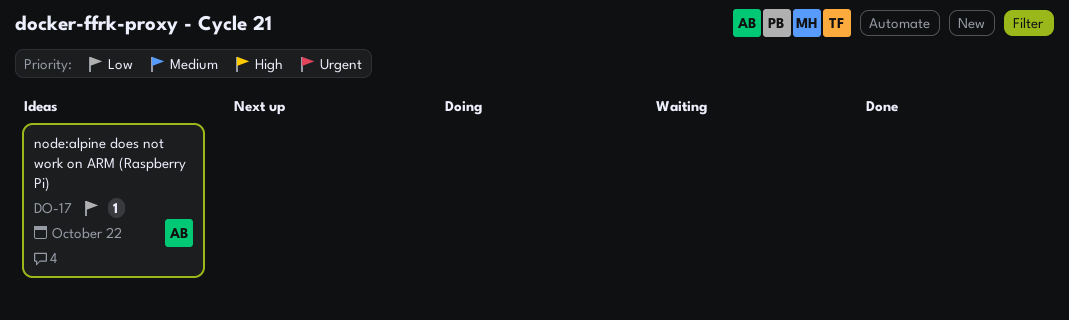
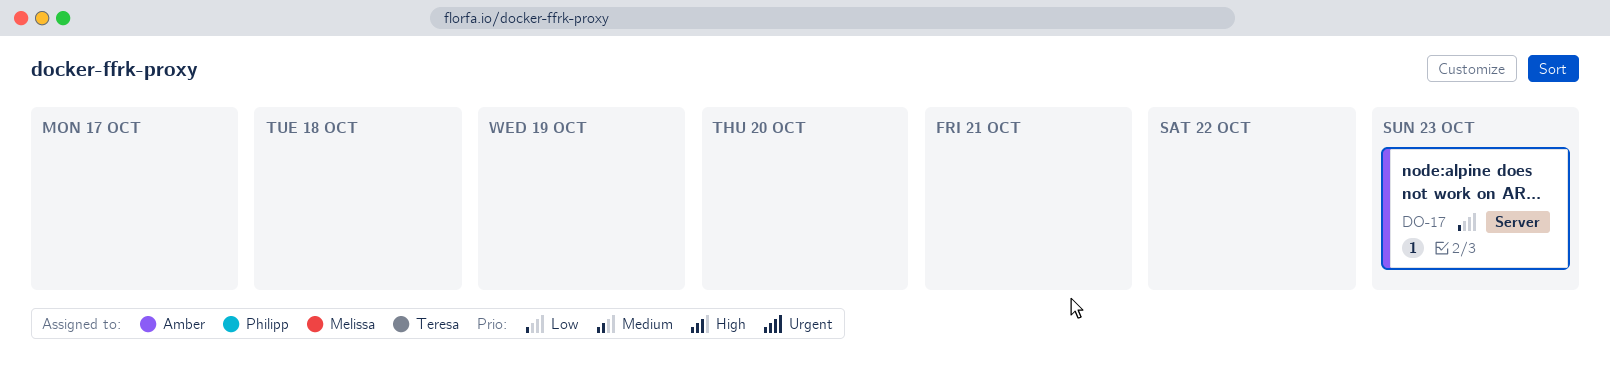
DO-17, due: Oct 22 -> Oct 23

